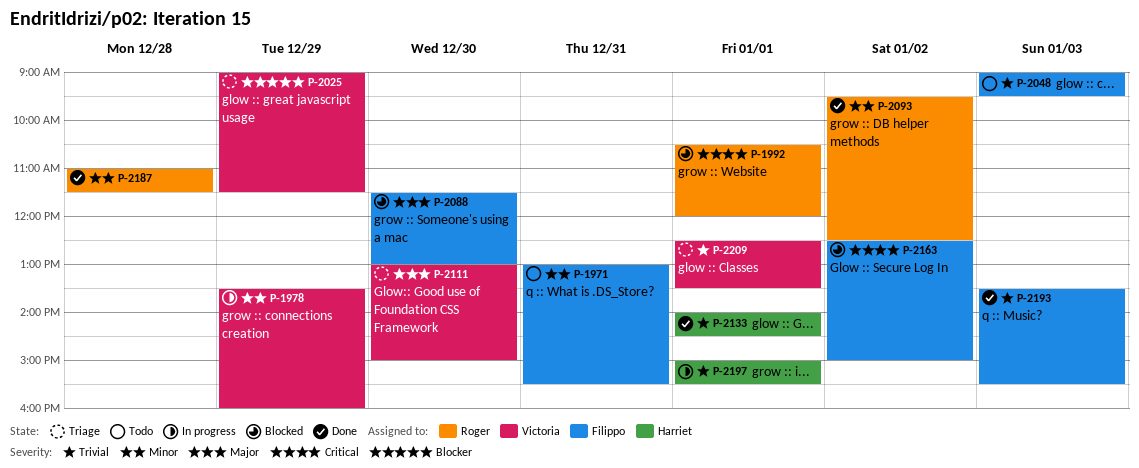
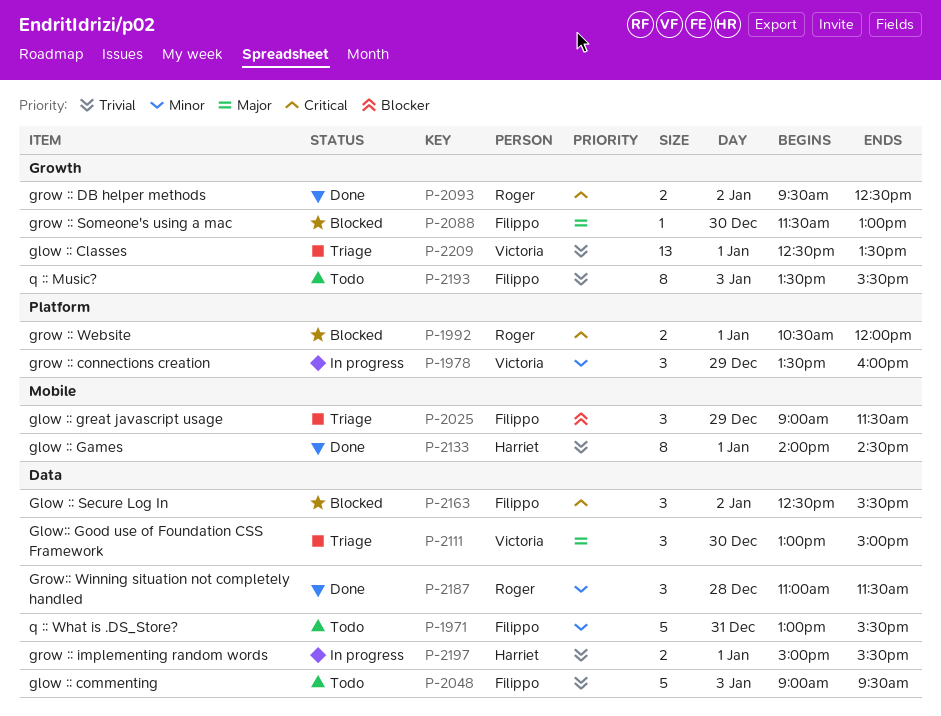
P-2025, owner: Victoria -> Filippo
P-2093, priority: Minor -> Critical
P-2163, ends: 15:00 -> 15:30
P-2193, status: Done -> Todo

